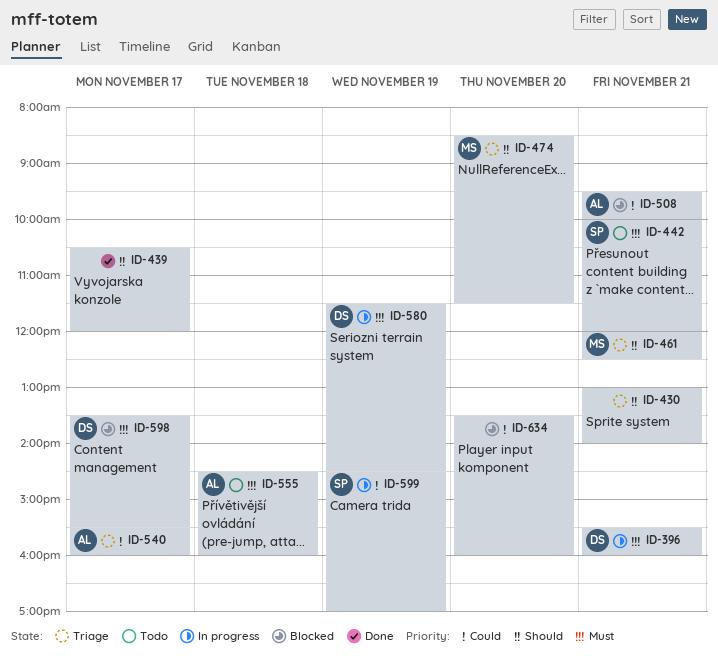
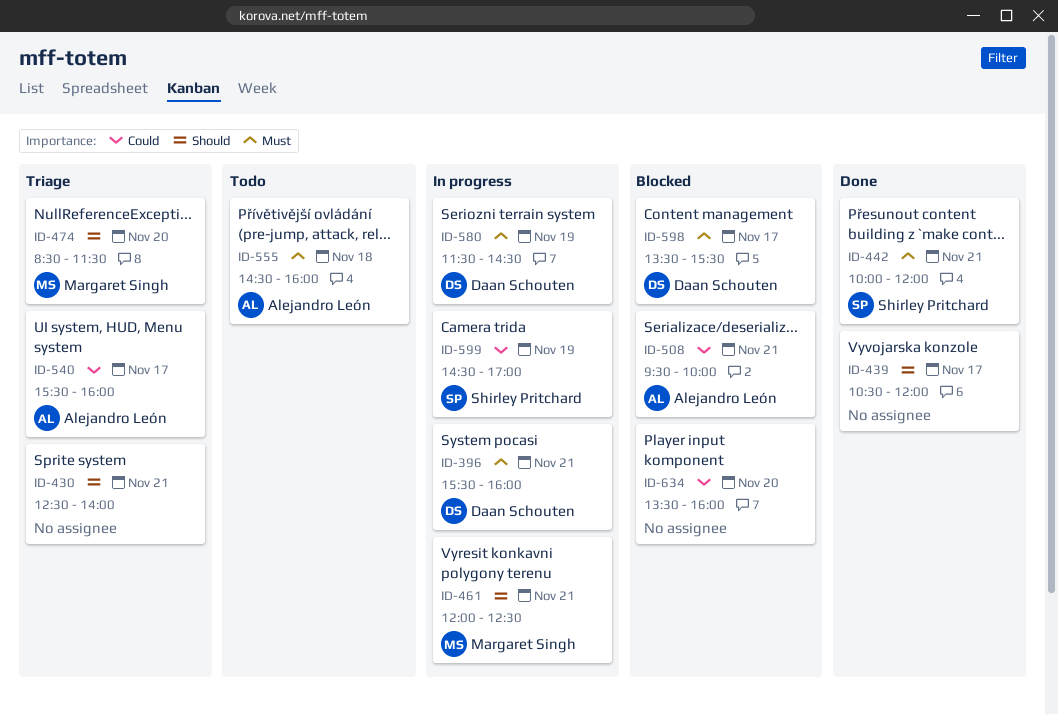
ID-430, begins: 13:00 -> 12:30
ID-442, status: Todo -> Done
ID-461, status: Triage -> In progress

